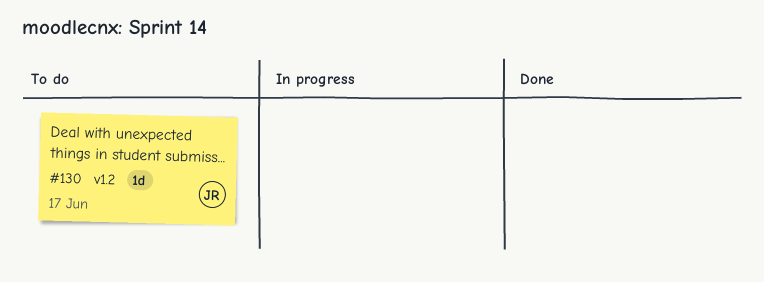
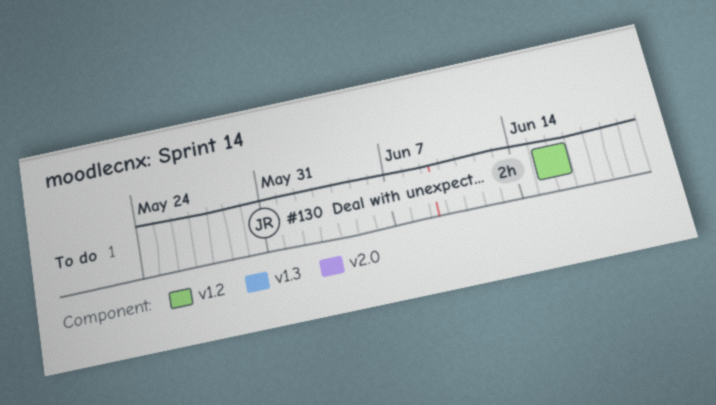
#130, estimate: 1d -> 2h
#130, due: Jun 17 -> Jun 16

